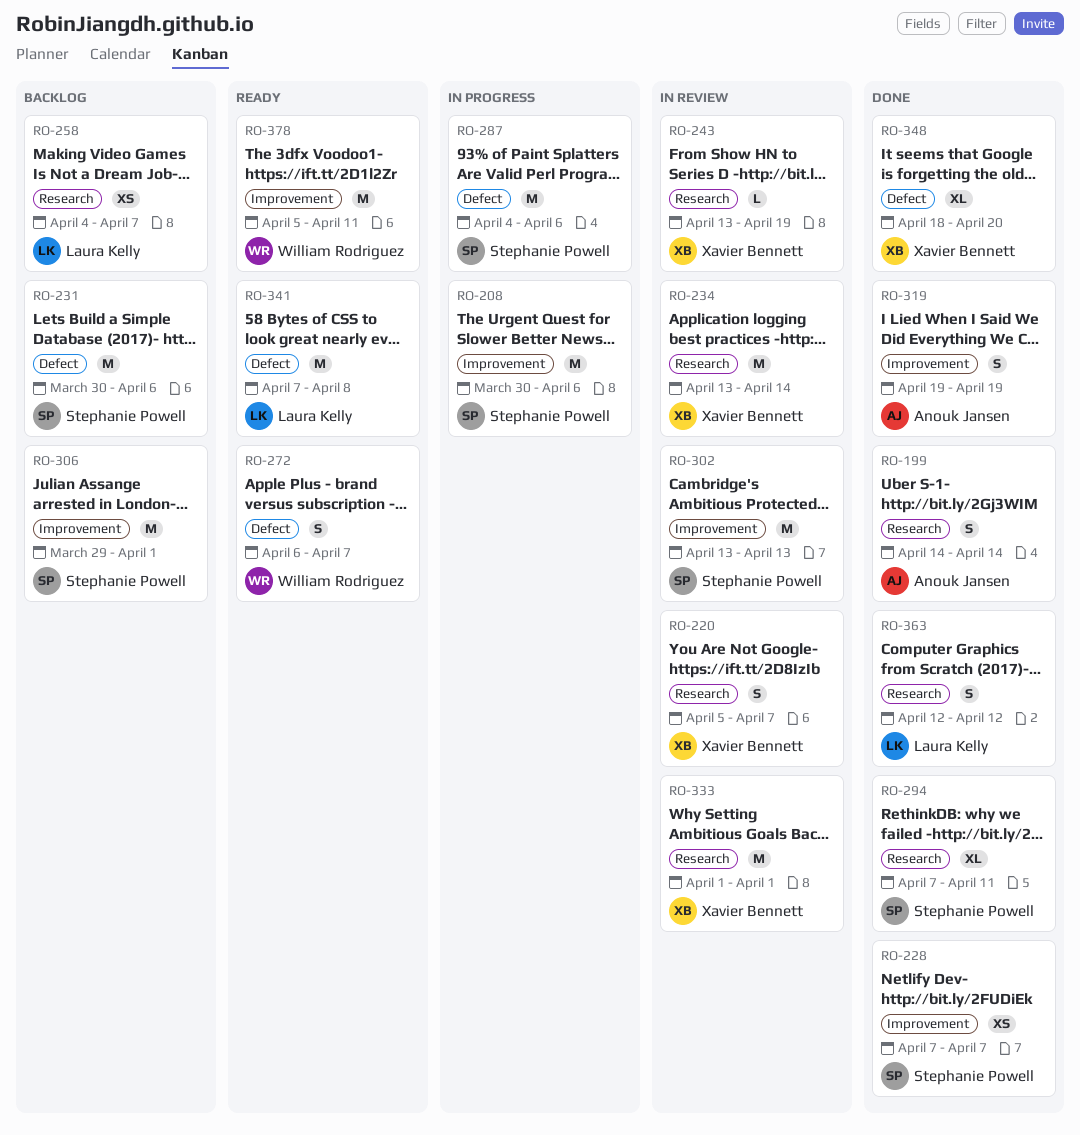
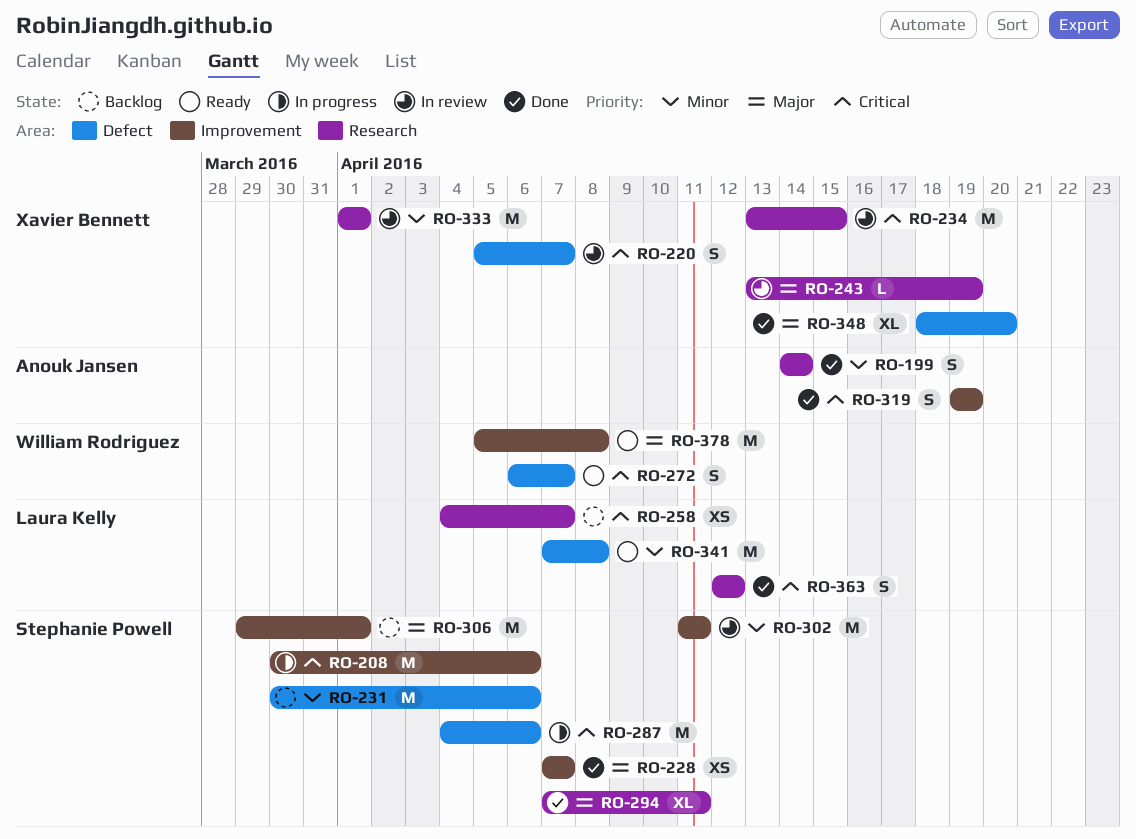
RO-220, label: Research -> Defect
RO-234, due: Apr 14 -> Apr 15
RO-302, start: Apr 13 -> Apr 11
RO-302, due: Apr 13 -> Apr 11
RO-378, due: Apr 11 -> Apr 8

